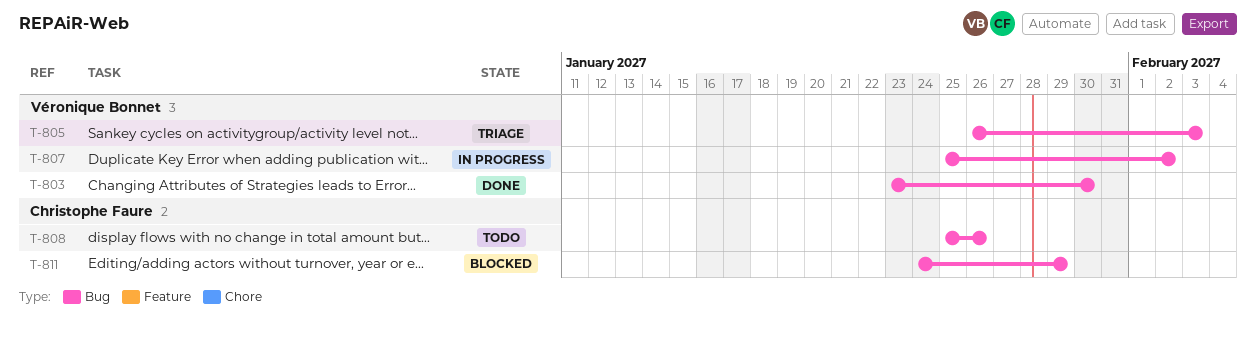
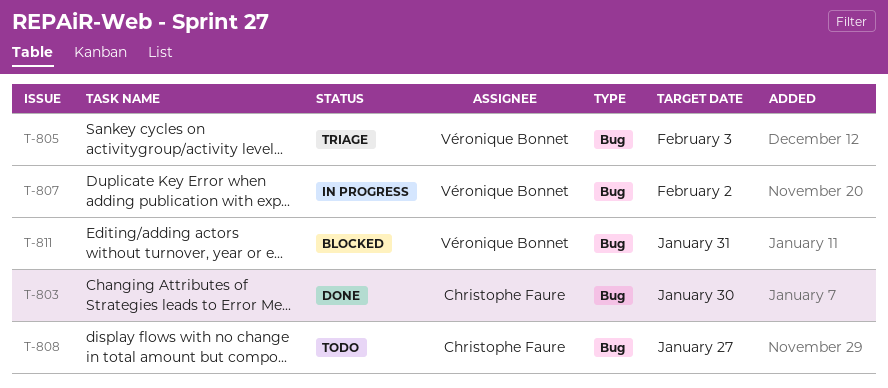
T-803, owner: Véronique Bonnet -> Christophe Faure
T-808, due: Jan 26 -> Jan 27
T-811, owner: Christophe Faure -> Véronique Bonnet
T-811, due: Jan 29 -> Jan 31

